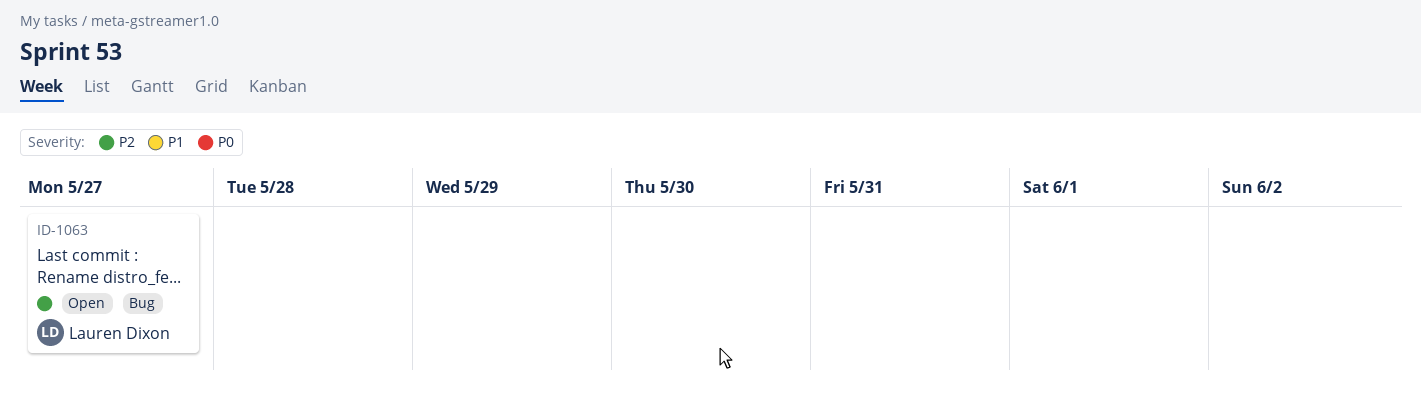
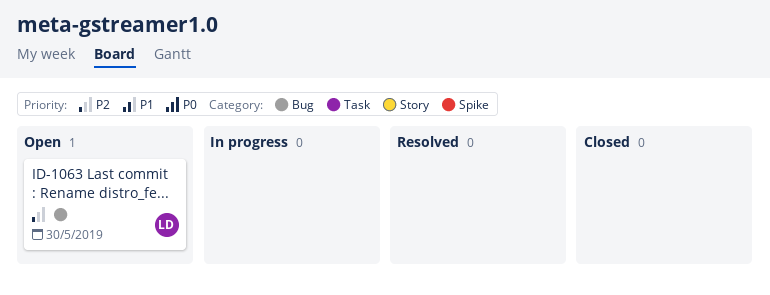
ID-1063, due: May 27 -> May 30

